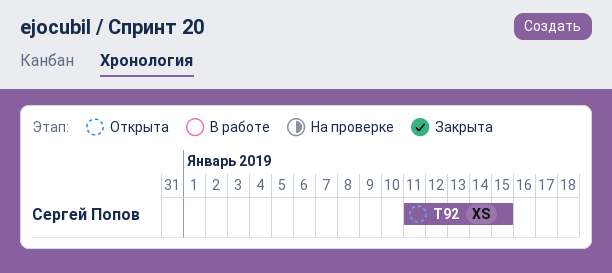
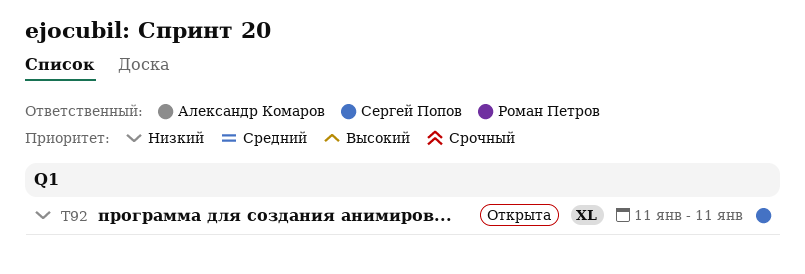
T92, estimate: XS -> XL
T92, due: Jan 15 -> Jan 11

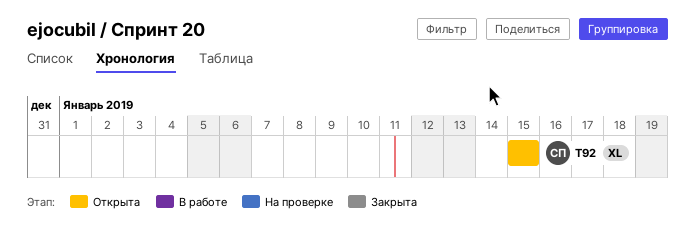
T92, start: Jan 11 -> Jan 15
T92, due: Jan 11 -> Jan 15

